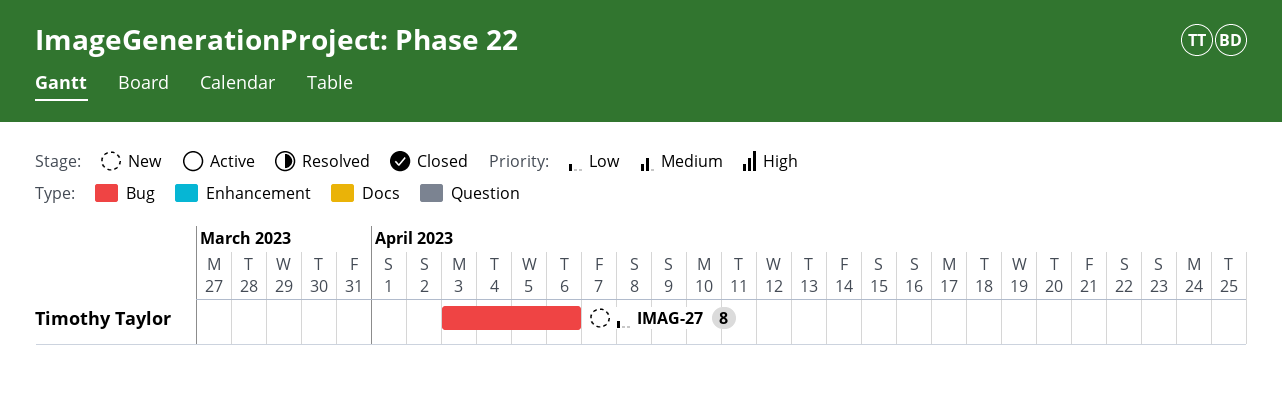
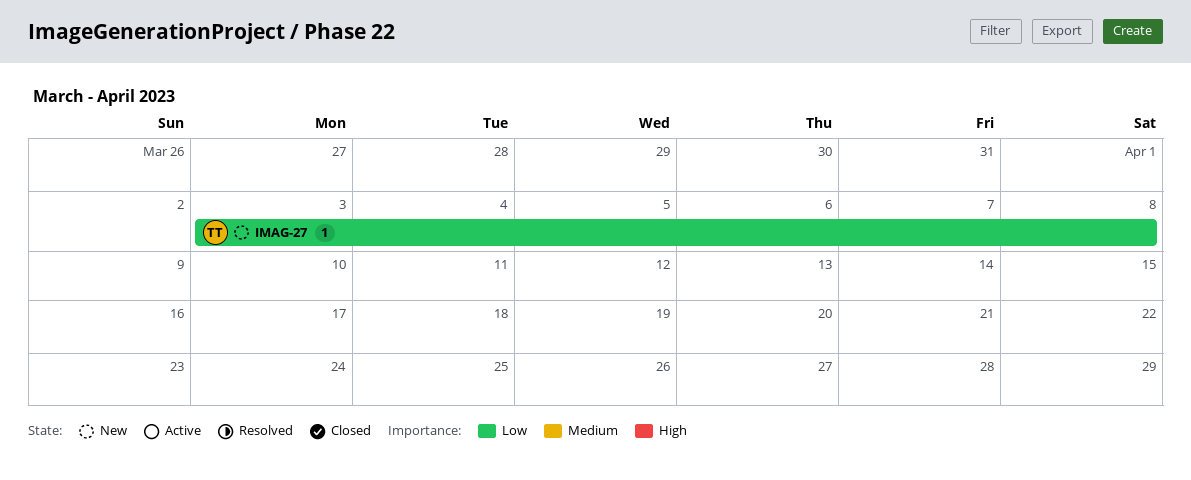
IMAG-27, estimate: 8 -> 1
IMAG-27, due: Apr 6 -> Apr 8

